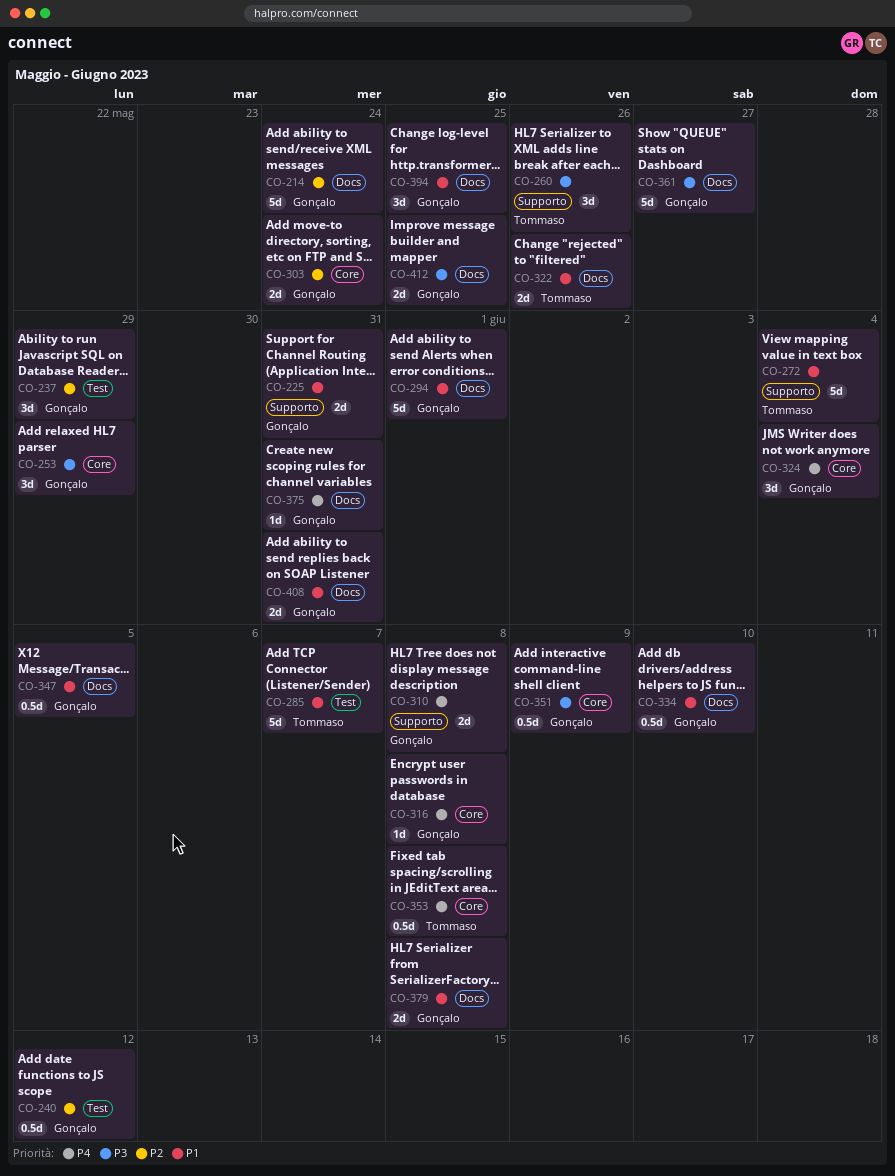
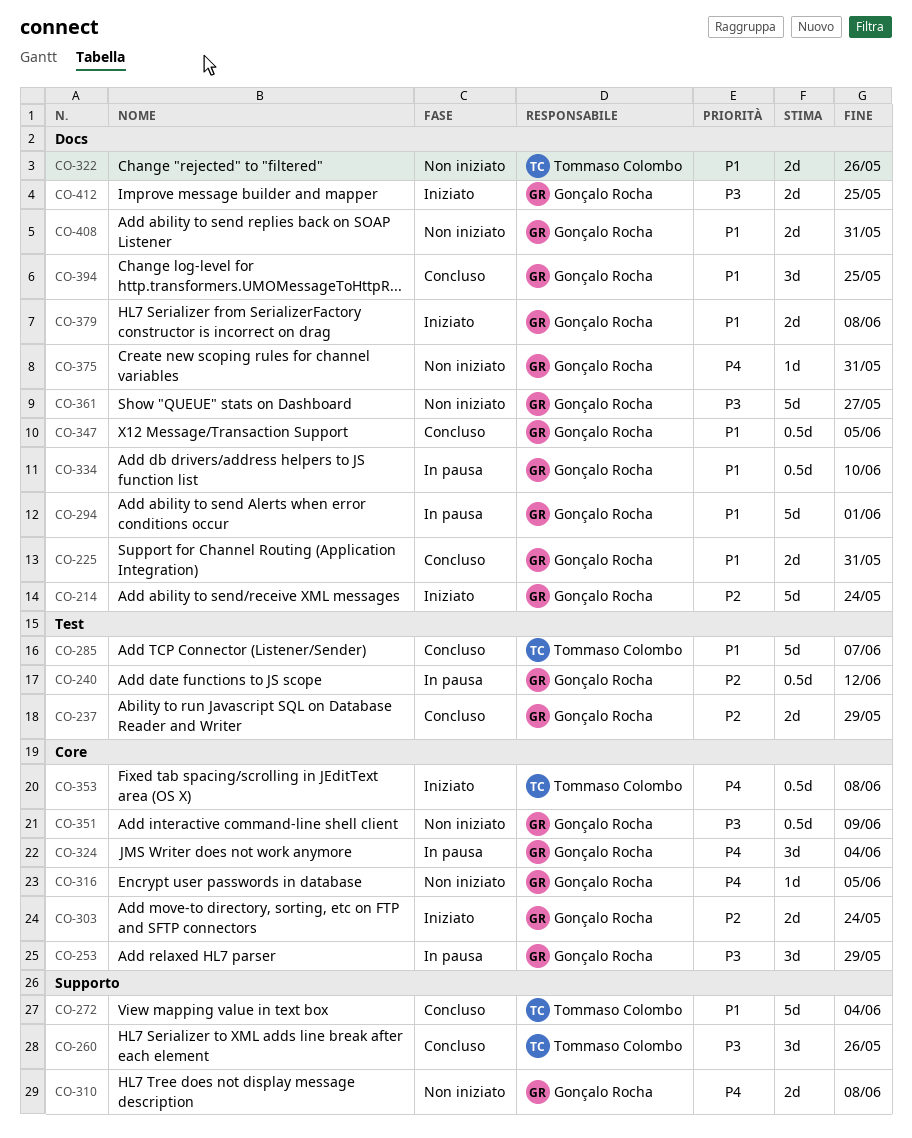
CO-225, label: Supporto -> Docs
CO-237, estimate: 3d -> 2d
CO-316, due: Jun 8 -> Jun 5

